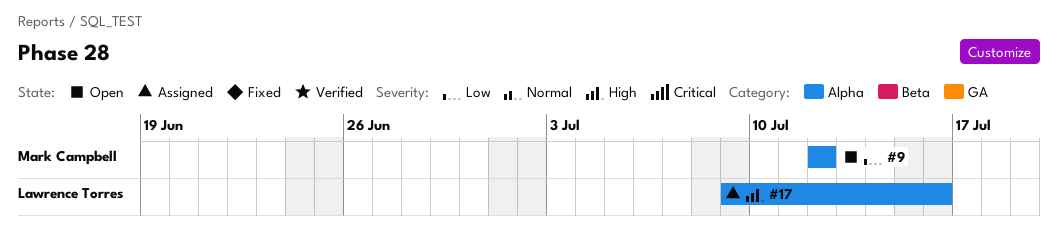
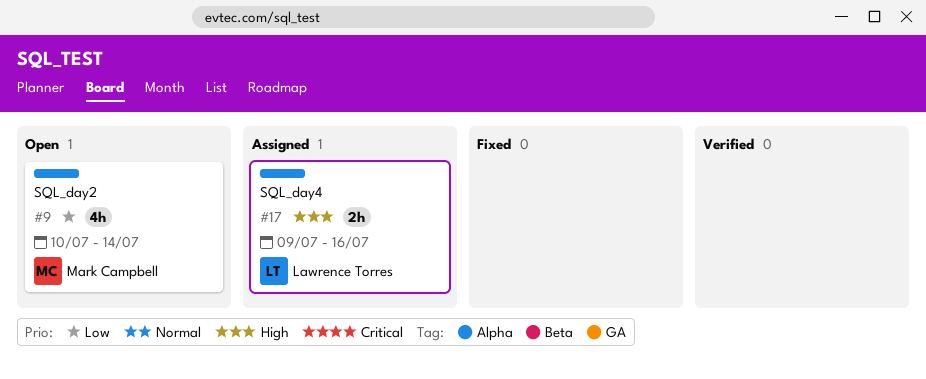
#9, start: Jul 12 -> Jul 10
#9, due: Jul 12 -> Jul 14

